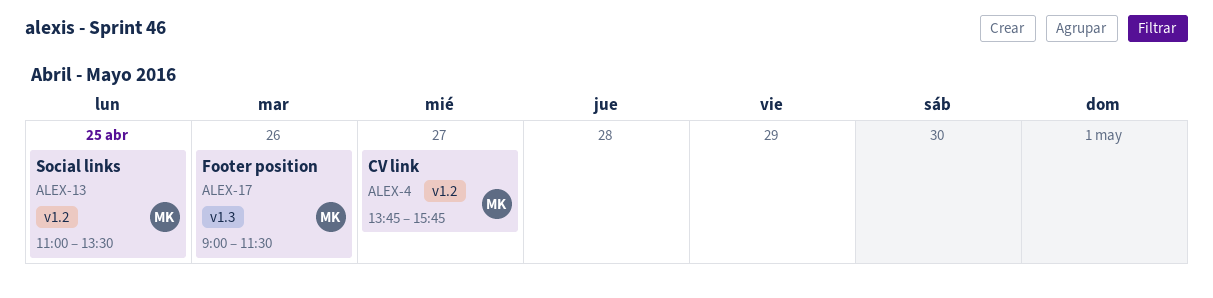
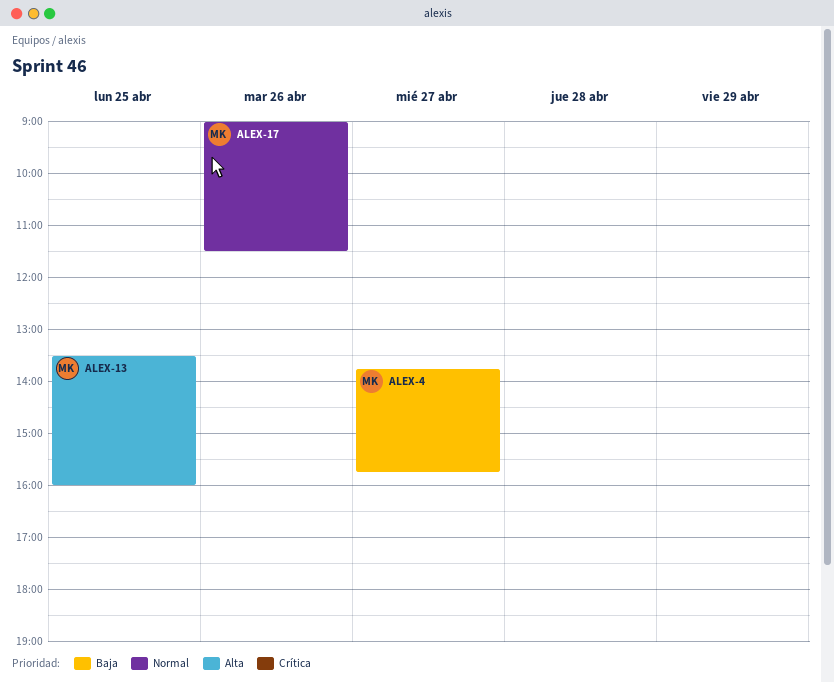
ALEX-13, begins: 11:00 -> 13:30
ALEX-13, ends: 13:30 -> 16:00

